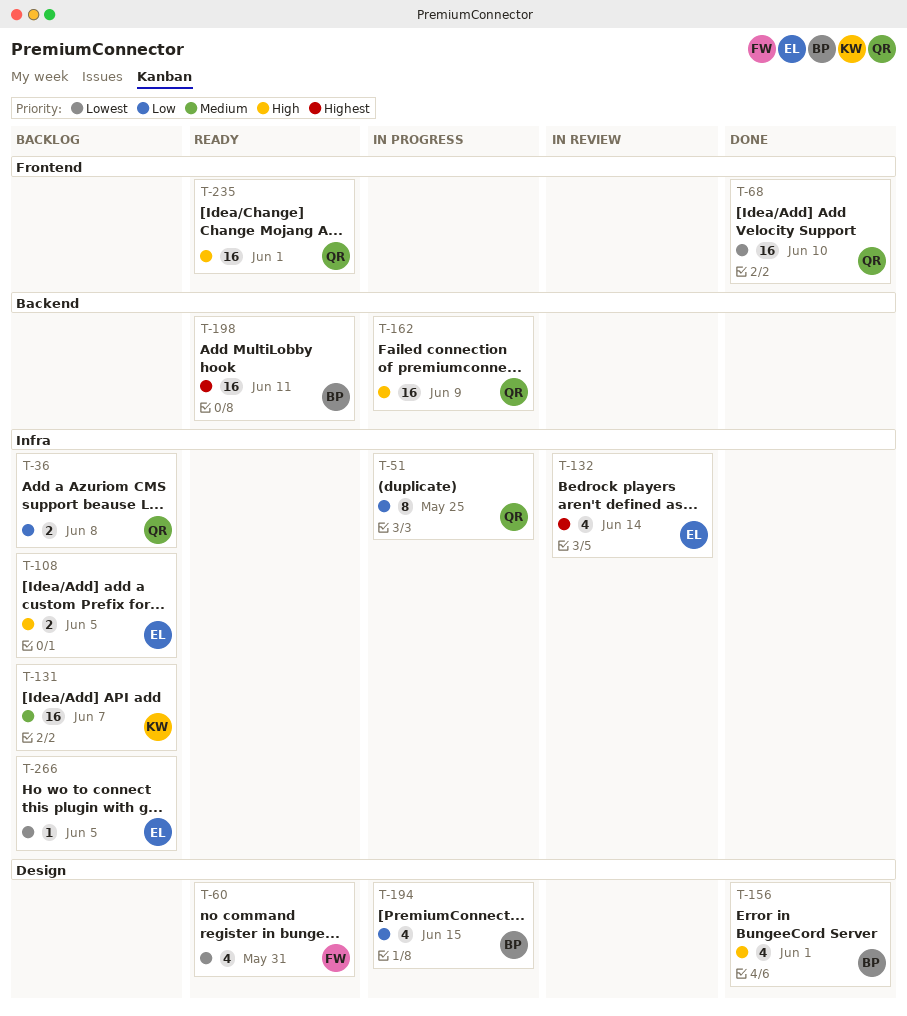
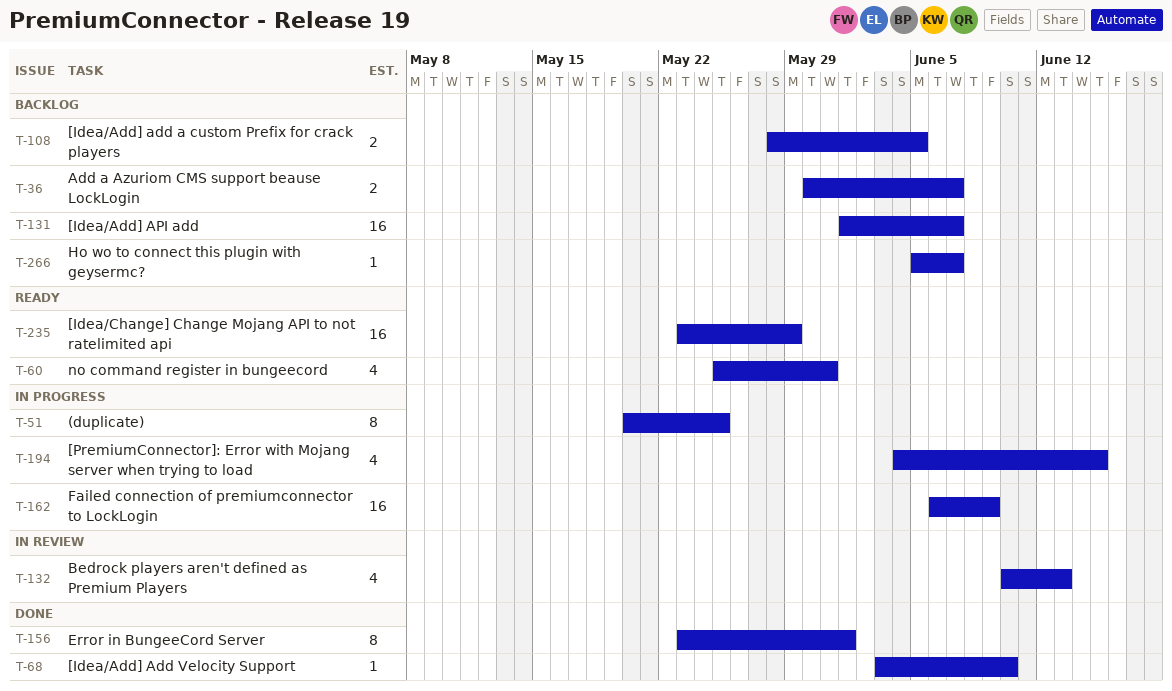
T-36, due: Jun 8 -> Jun 7
T-68, estimate: 16 -> 1
T-132, due: Jun 14 -> Jun 13
T-156, estimate: 4 -> 8
T-198: present -> none
T-235, due: Jun 1 -> May 29
T-266, due: Jun 5 -> Jun 7

